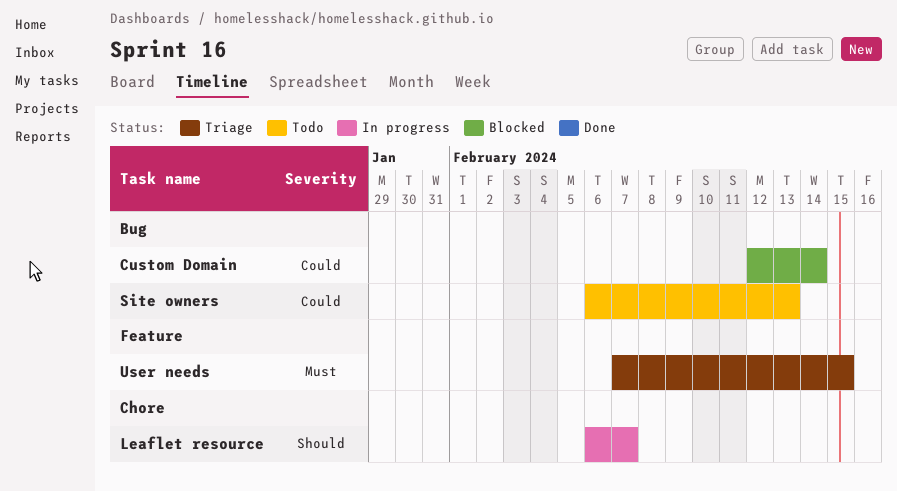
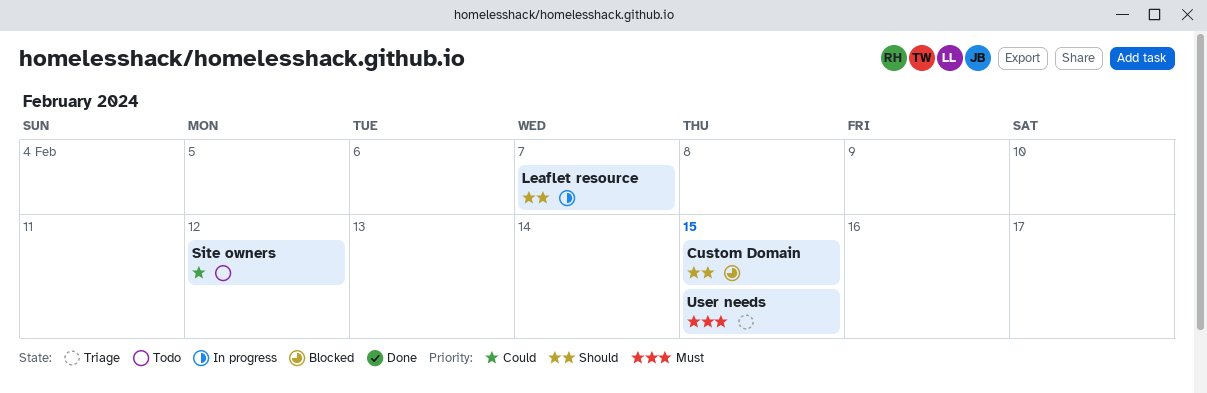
Custom Domain, priority: Could -> Should
Custom Domain, due: Feb 14 -> Feb 15
Site owners, due: Feb 13 -> Feb 12

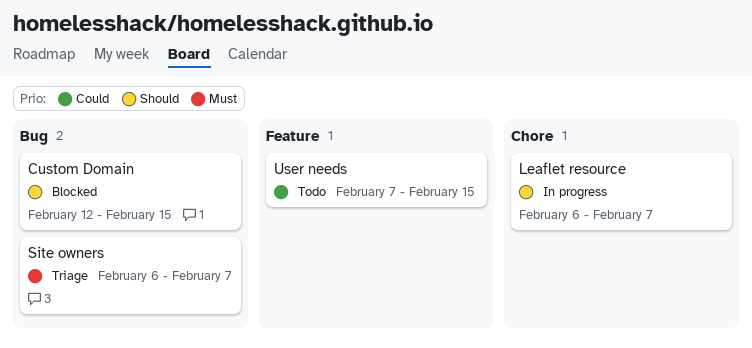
Site owners, status: Todo -> Triage
Site owners, priority: Could -> Must
Site owners, due: Feb 12 -> Feb 7
User needs, status: Triage -> Todo
User needs, priority: Must -> Could

